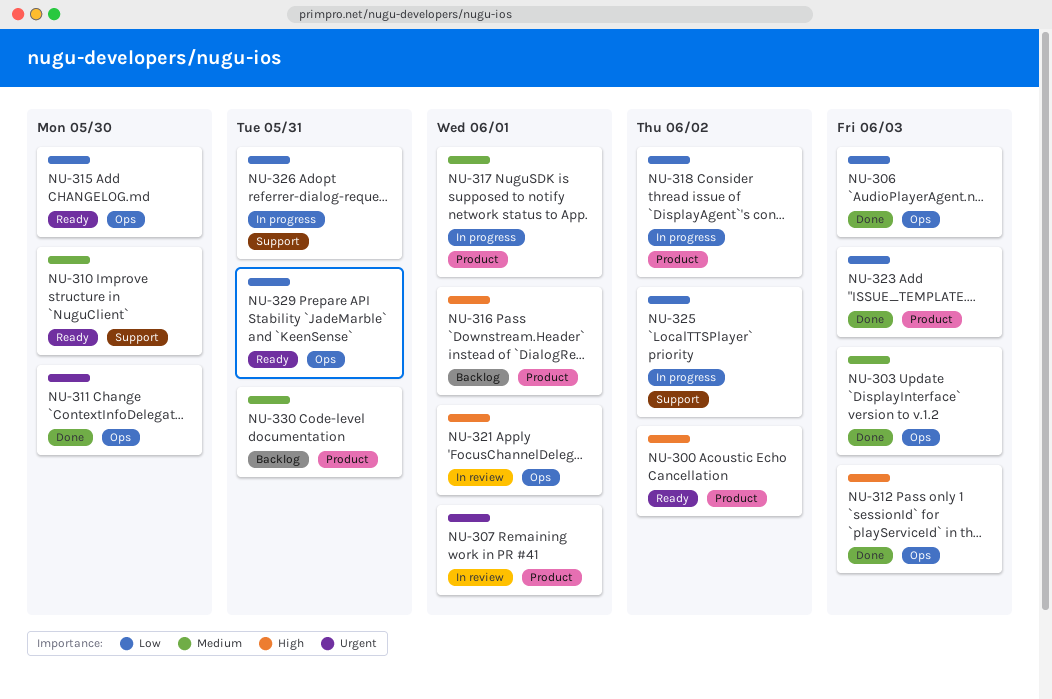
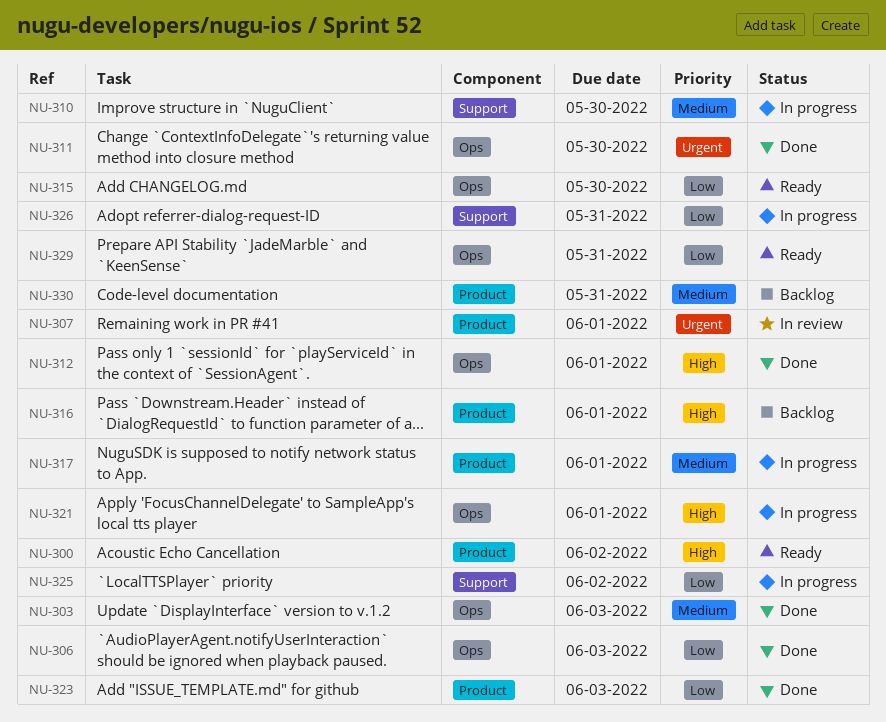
NU-310, status: Ready -> In progress
NU-312, due: Jun 3 -> Jun 1
NU-318: present -> none
NU-321, status: In review -> In progress

